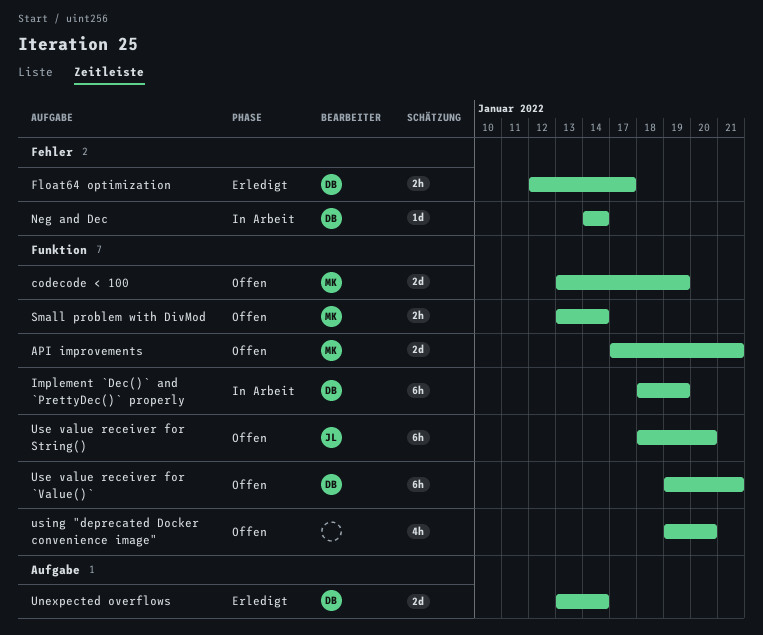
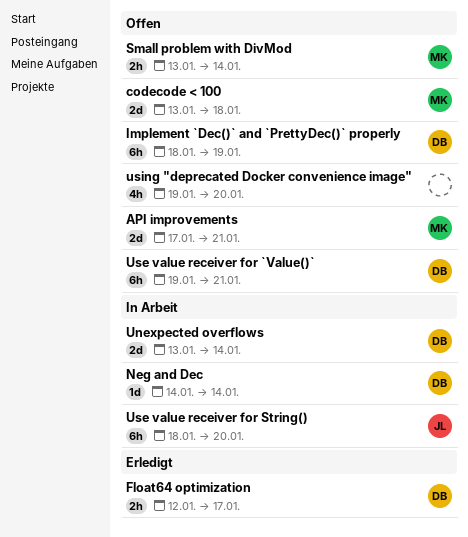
codecode < 100, due: Jan 19 -> Jan 18
Implement `Dec()` and `PrettyDec()` properly, status: In Arbeit -> Offen
Unexpected overflows, status: Erledigt -> In Arbeit
Use value receiver for String(), status: Offen -> In Arbeit

